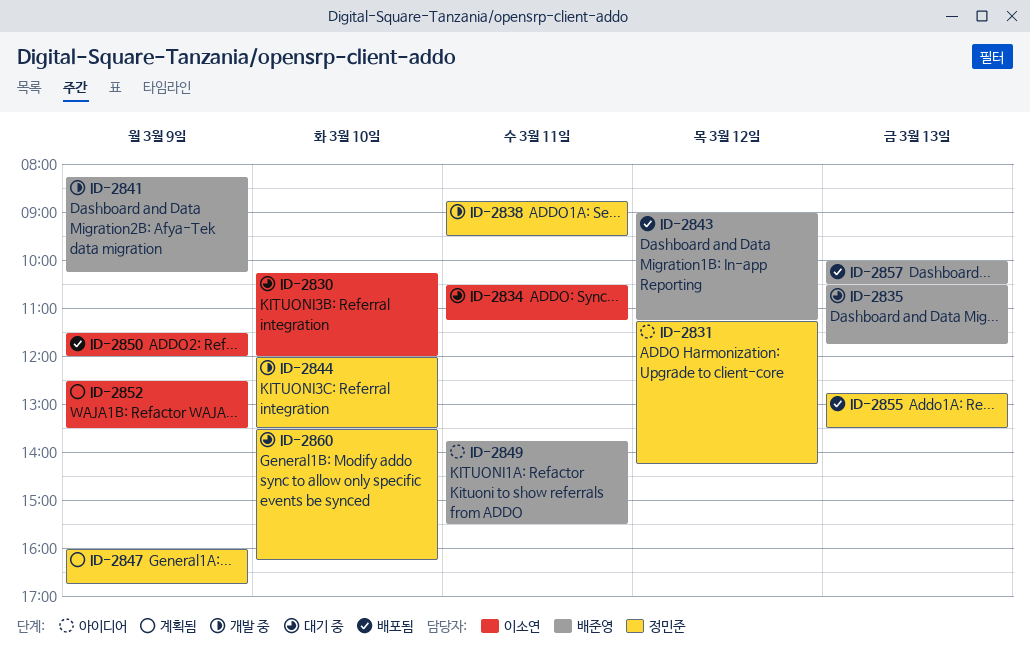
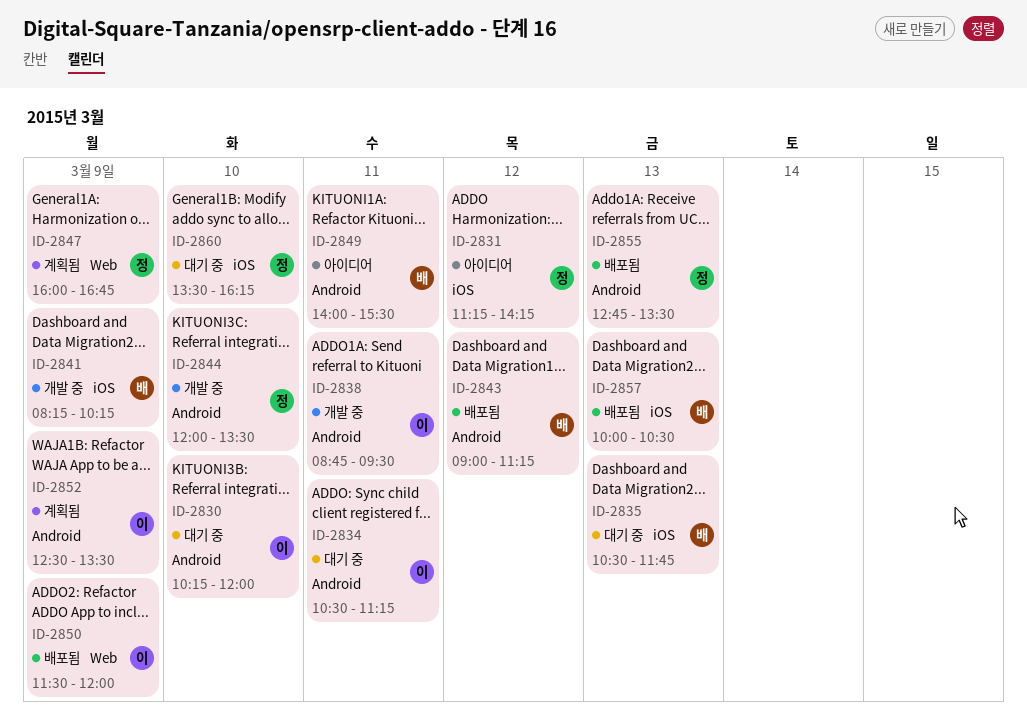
ID-2838, owner: 정민준 -> 이소연
ID-2849, begins: 13:45 -> 14:00

